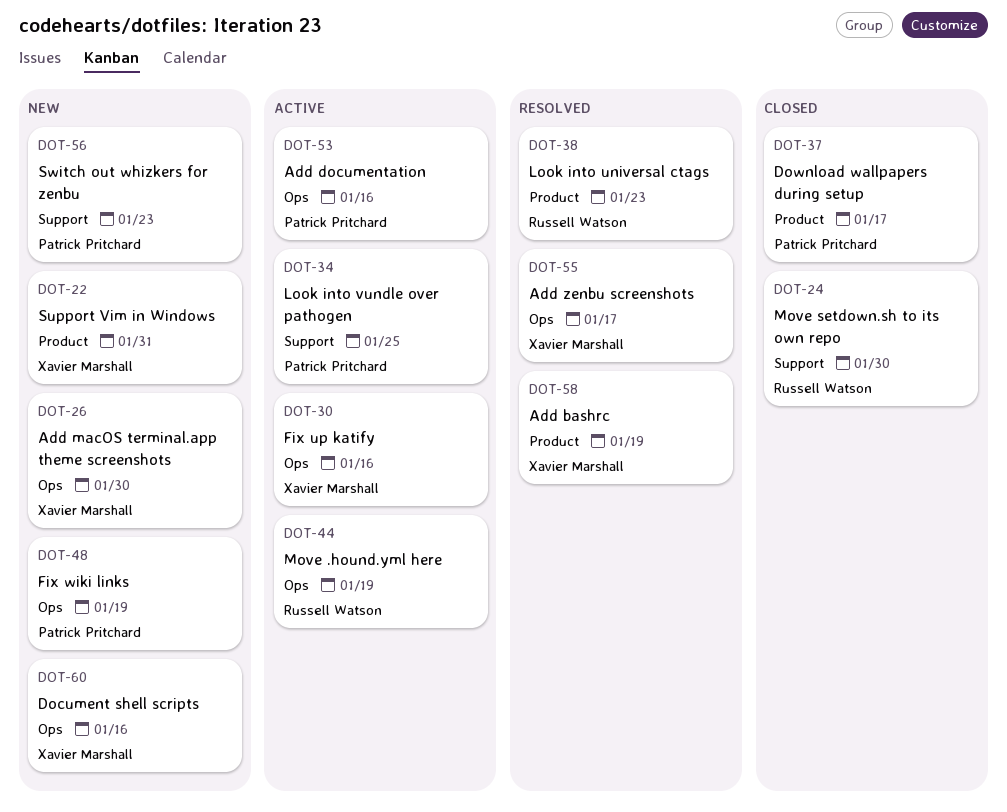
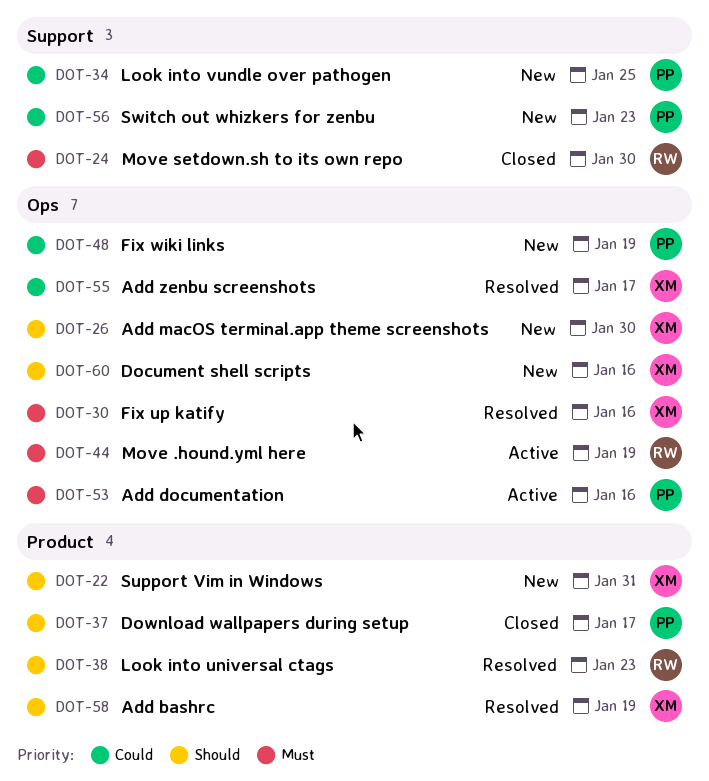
DOT-30, status: Active -> Resolved
DOT-34, status: Active -> New

